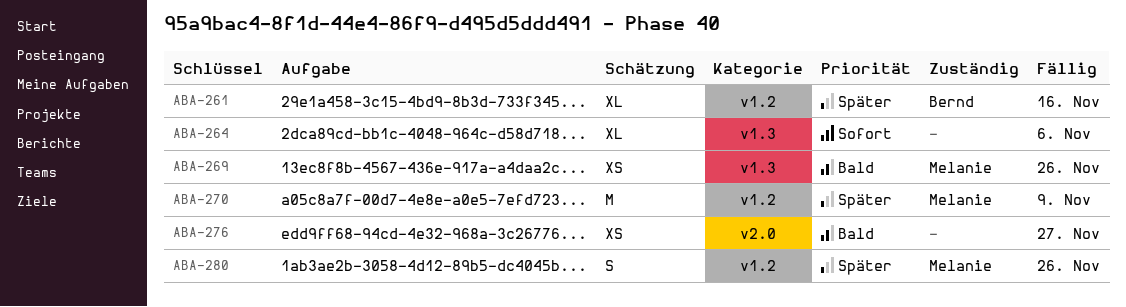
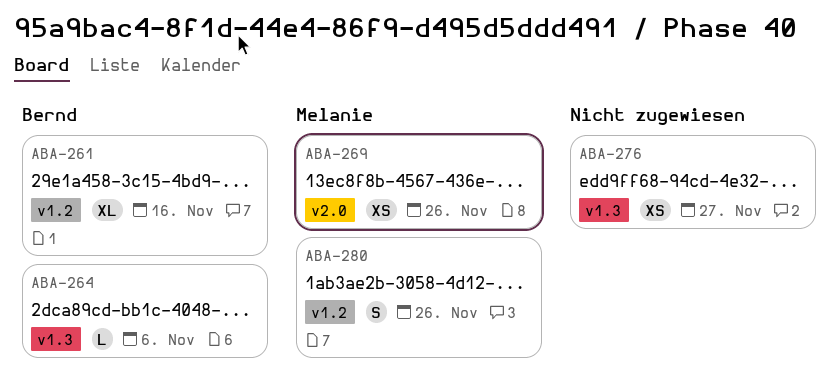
ABA-264, owner: none -> Bernd
ABA-264, estimate: XL -> L
ABA-269, label: v1.3 -> v2.0
ABA-270: present -> none
ABA-276, label: v2.0 -> v1.3

